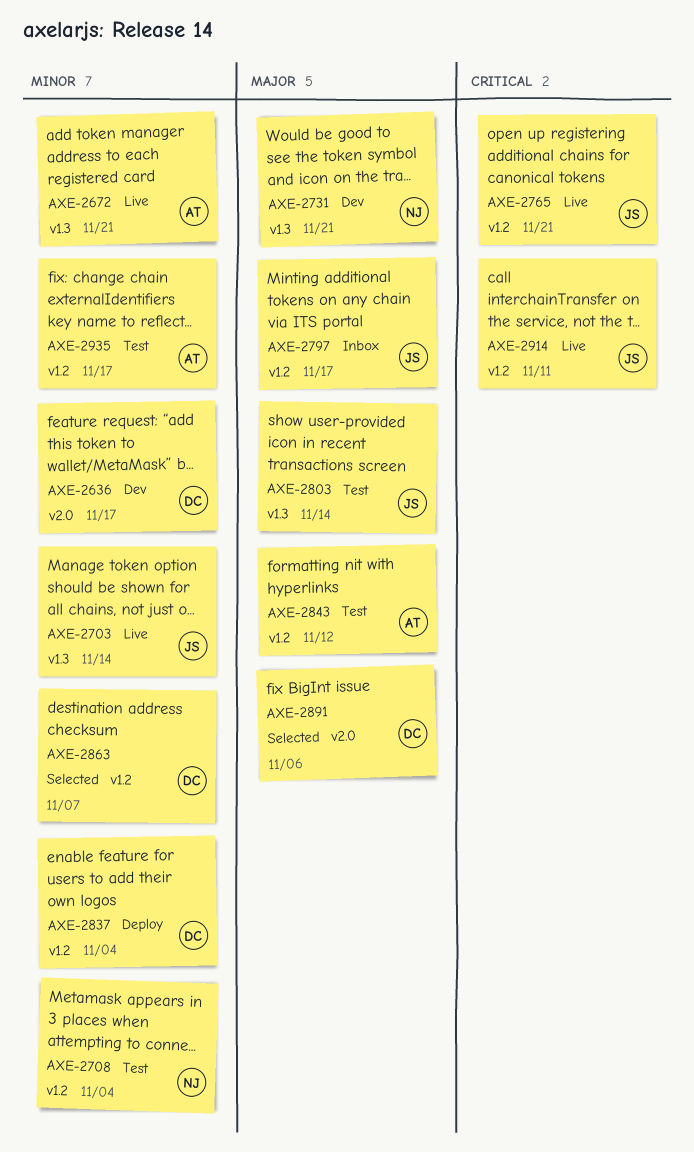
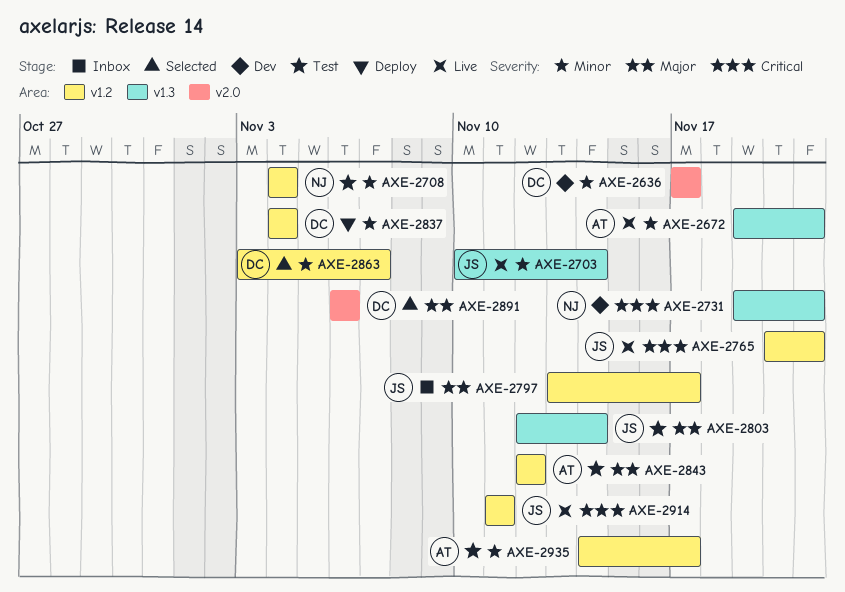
AXE-2731, priority: Major -> Critical

